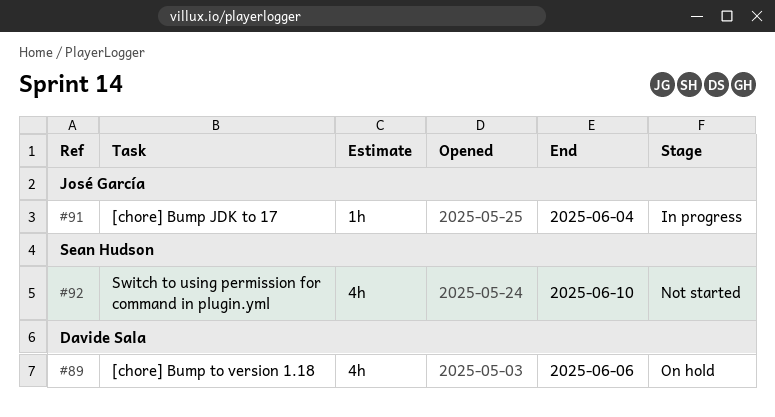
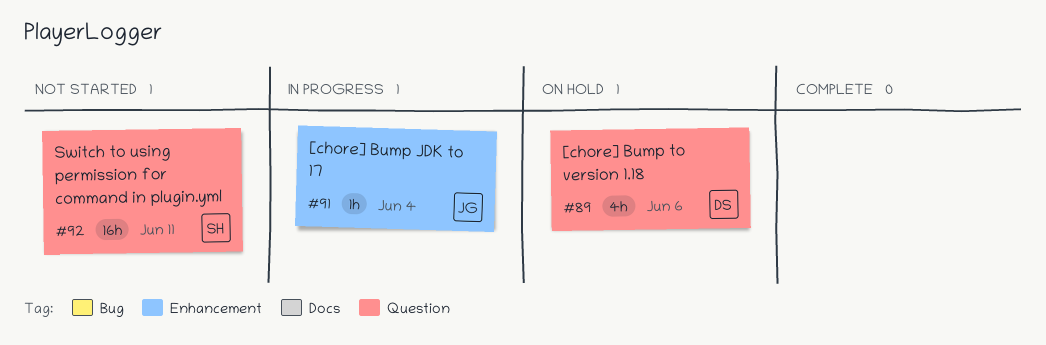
#92, estimate: 4h -> 16h
#92, due: Jun 10 -> Jun 11

